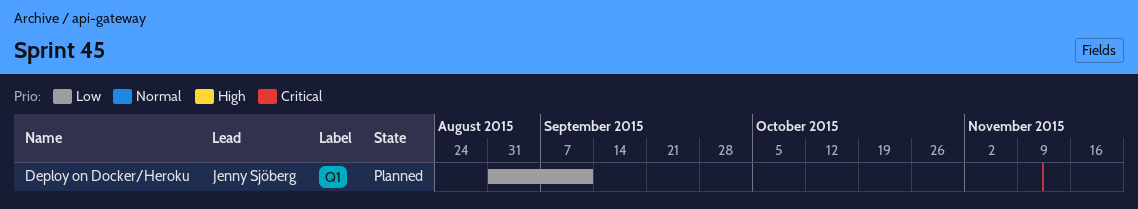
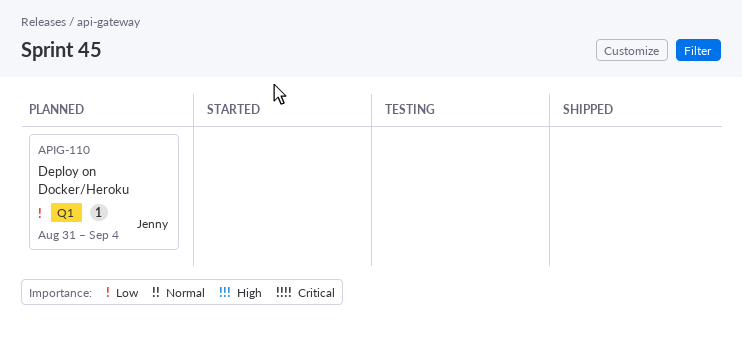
Deploy on Docker/Heroku, due: Sep 11 -> Sep 4

